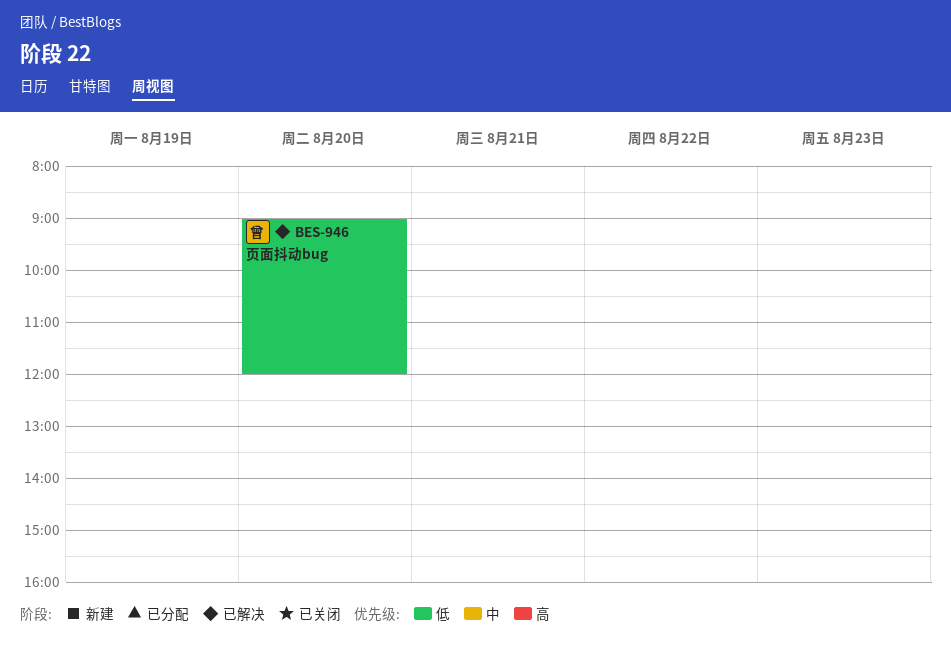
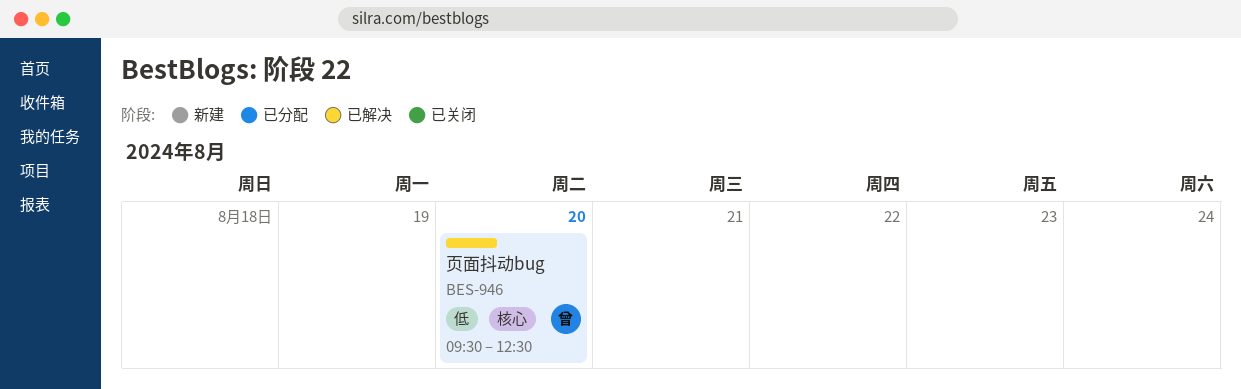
BES-946, begins: 09:00 -> 09:30
BES-946, ends: 12:00 -> 12:30

